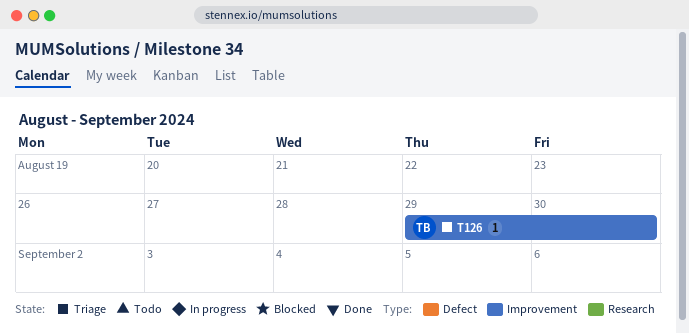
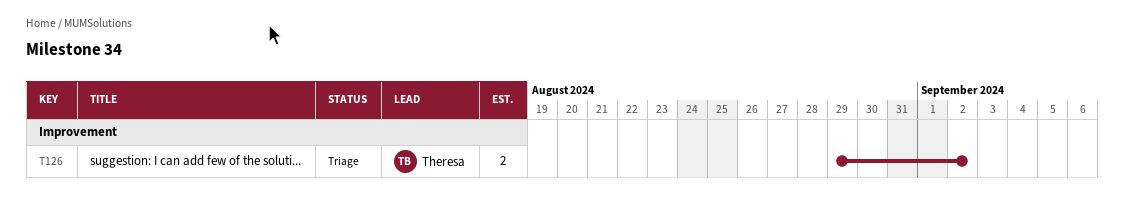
T126, estimate: 1 -> 2
T126, due: Aug 30 -> Sep 2

